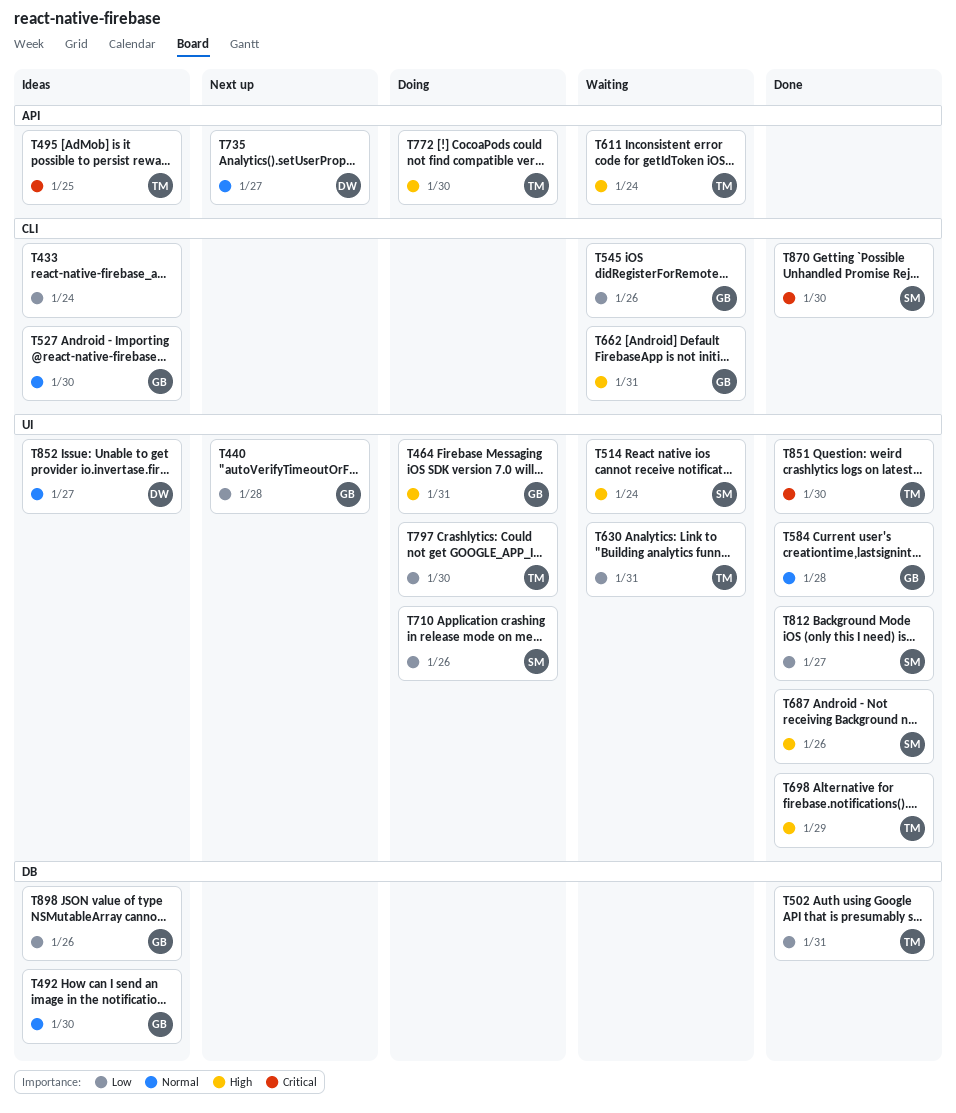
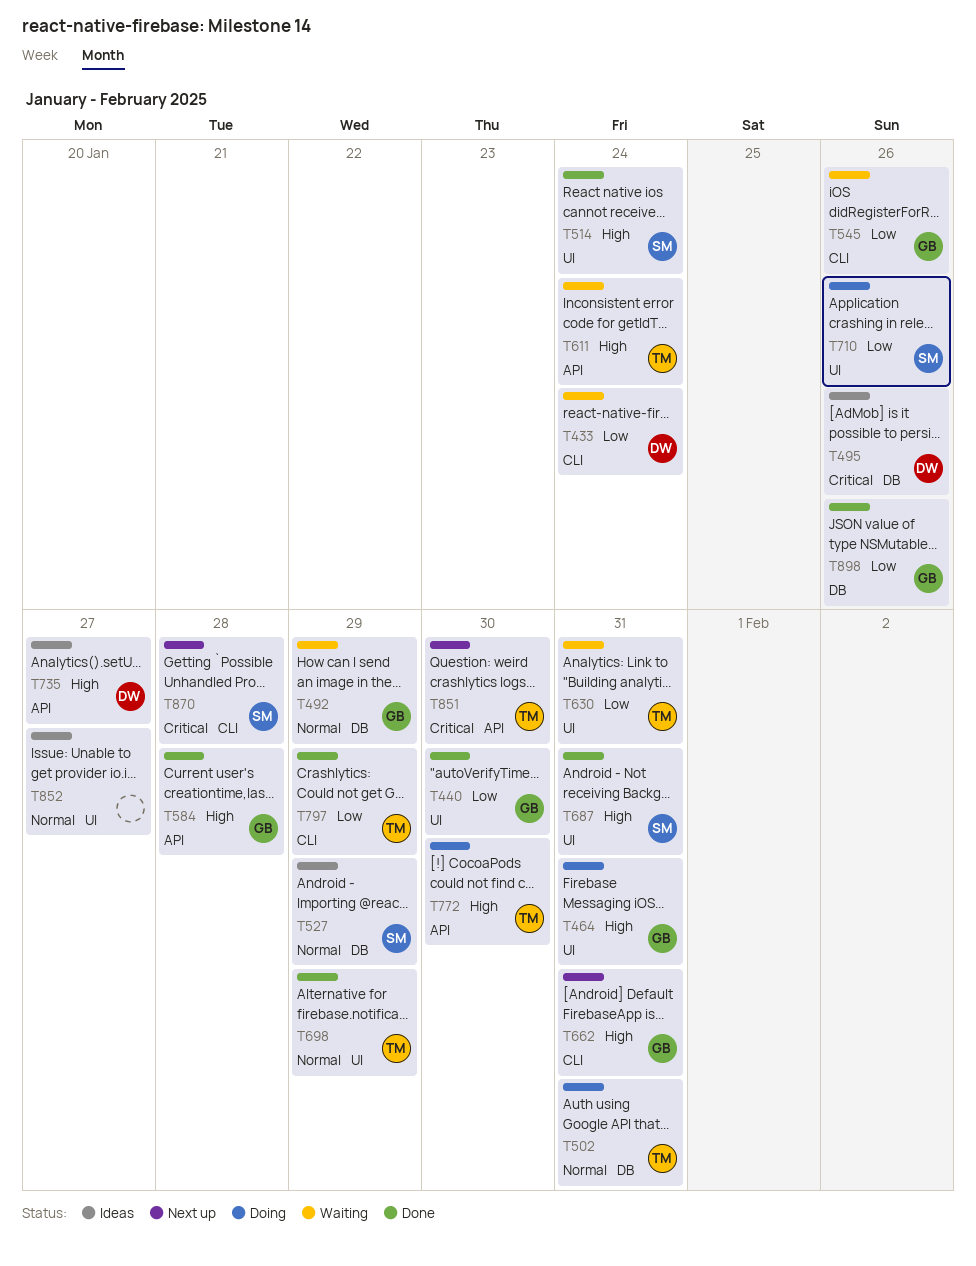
T433, status: Ideas -> Waiting
T433, owner: none -> DW
T440, status: Next up -> Done
T440, due: Jan 28 -> Jan 30
T492, status: Ideas -> Waiting
T492, due: Jan 30 -> Jan 29
T495, owner: TM -> DW
T495, label: API -> DB
T495, due: Jan 25 -> Jan 26
T502, status: Done -> Doing
T502, priority: Low -> Normal
T514, status: Waiting -> Done
T527, owner: GB -> SM
T527, label: CLI -> DB
T527, due: Jan 30 -> Jan 29
T584, priority: Normal -> High
T584, label: UI -> API
T662, status: Waiting -> Next up
T687, due: Jan 26 -> Jan 31
T698, priority: High -> Normal
T735, status: Next up -> Ideas
T735, priority: Normal -> High
T797, status: Doing -> Done
T797, label: UI -> CLI
T797, due: Jan 30 -> Jan 29
T812: present -> none
T851, status: Done -> Next up
T851, label: UI -> API
T852, owner: DW -> none
T870, status: Done -> Next up
T870, due: Jan 30 -> Jan 28
T898, status: Ideas -> Done

